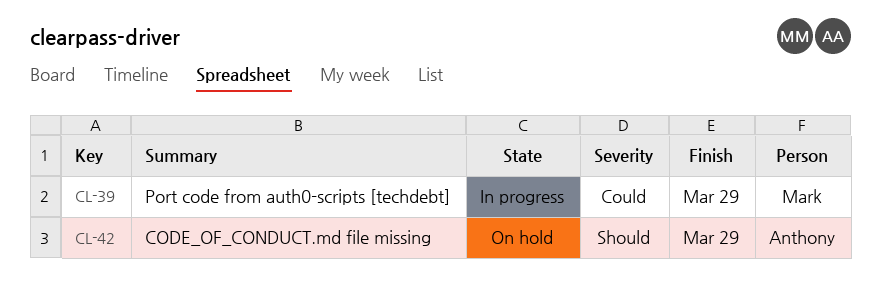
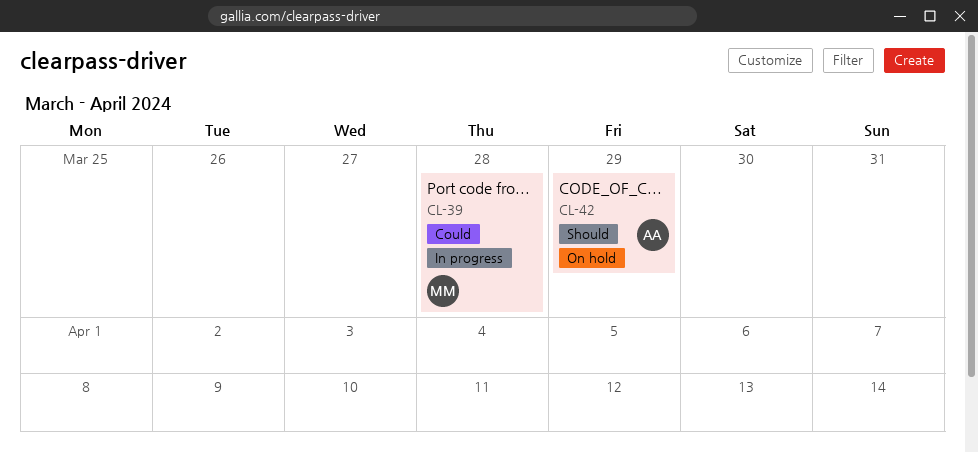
CL-39, due: Mar 29 -> Mar 28

